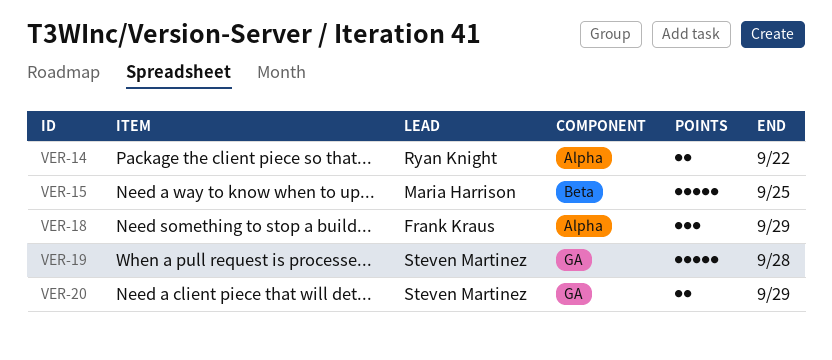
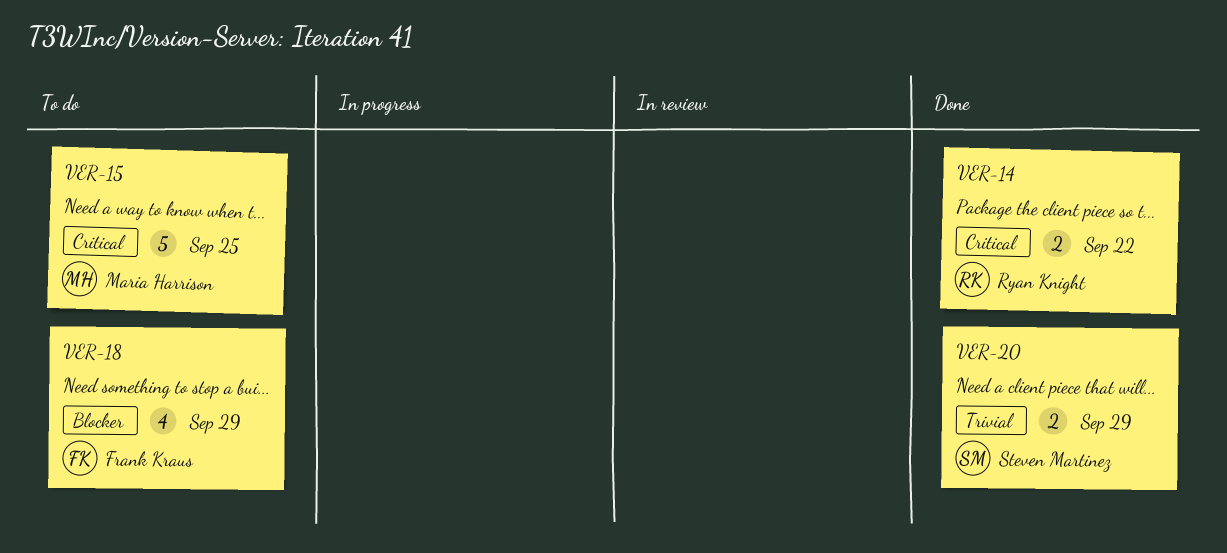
VER-18, estimate: 3 -> 4
VER-19: present -> none

